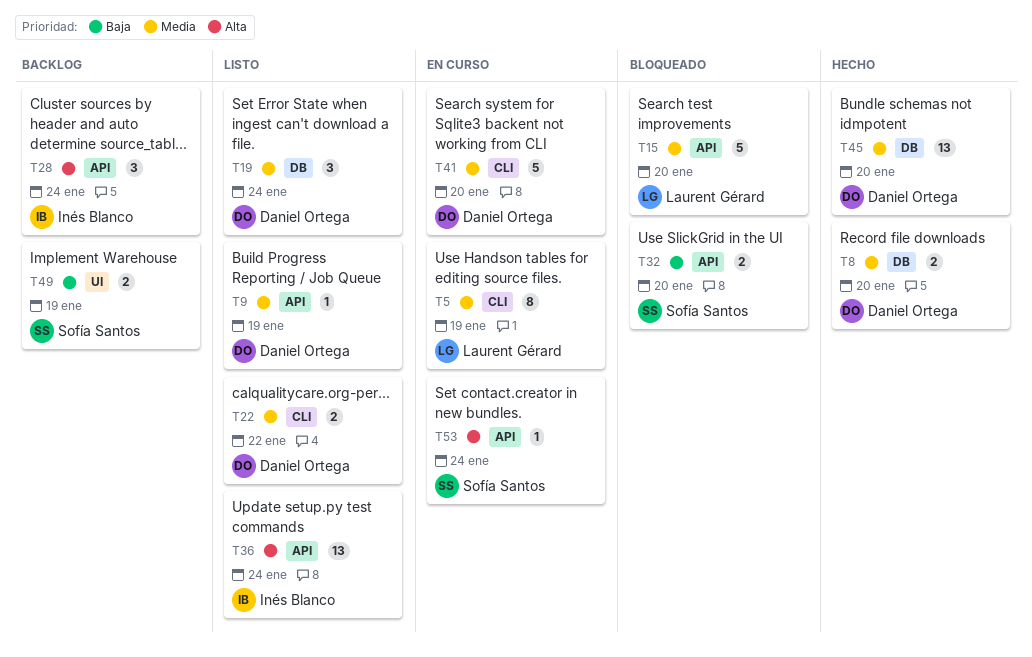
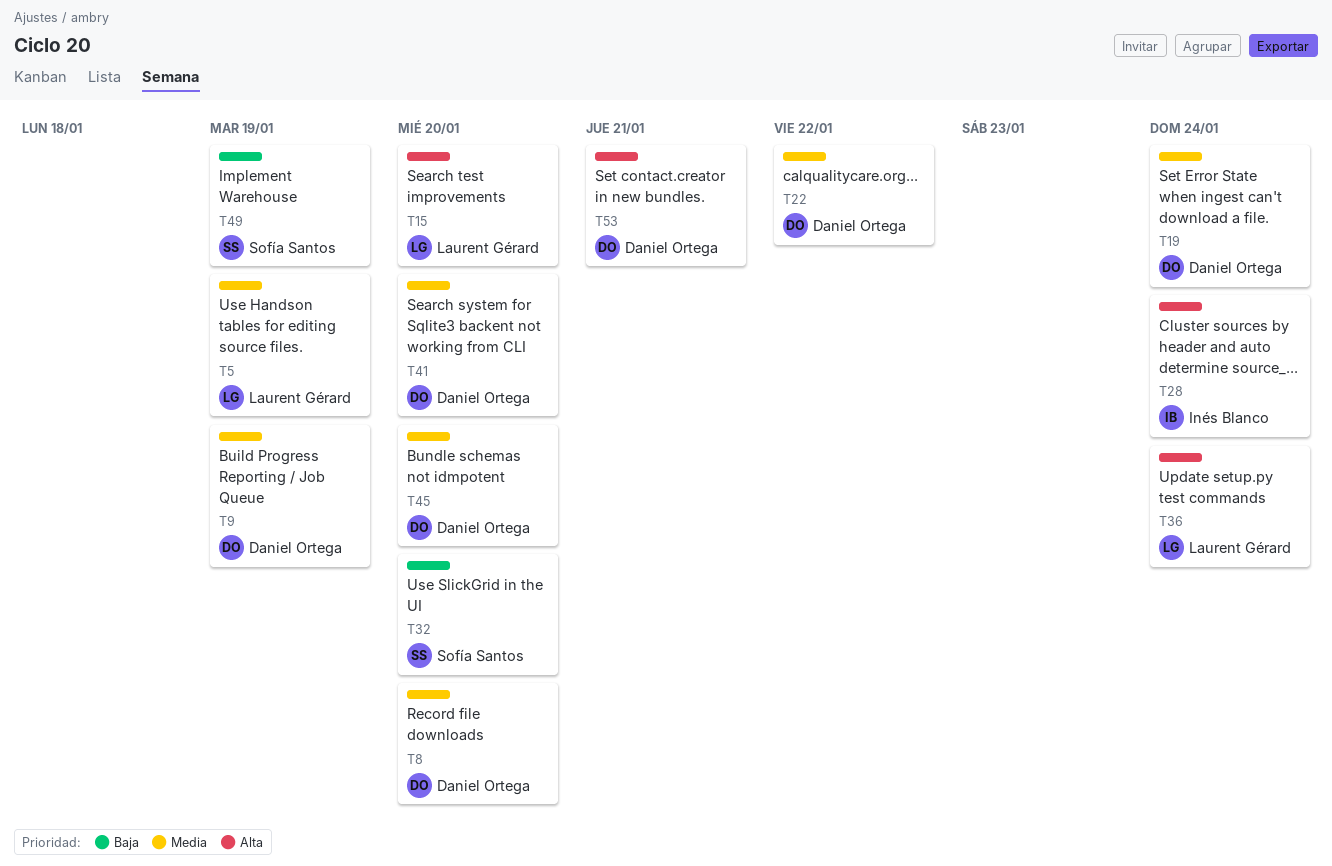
T15, priority: Media -> Alta
T36, owner: Inés Blanco -> Laurent Gérard
T53, owner: Sofía Santos -> Daniel Ortega
T53, due: Jan 24 -> Jan 21

